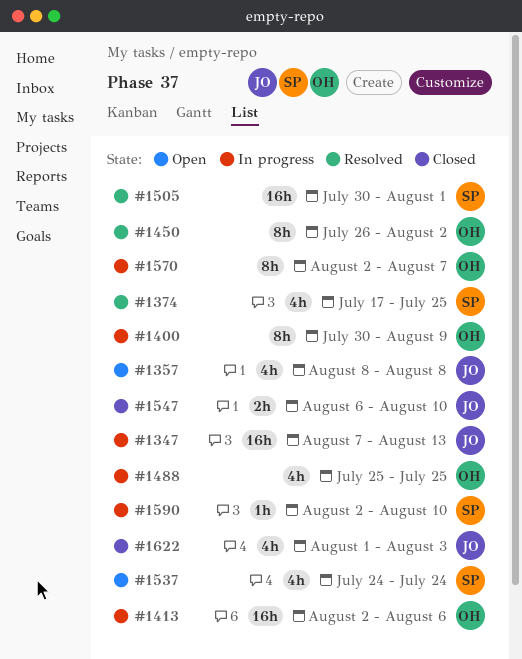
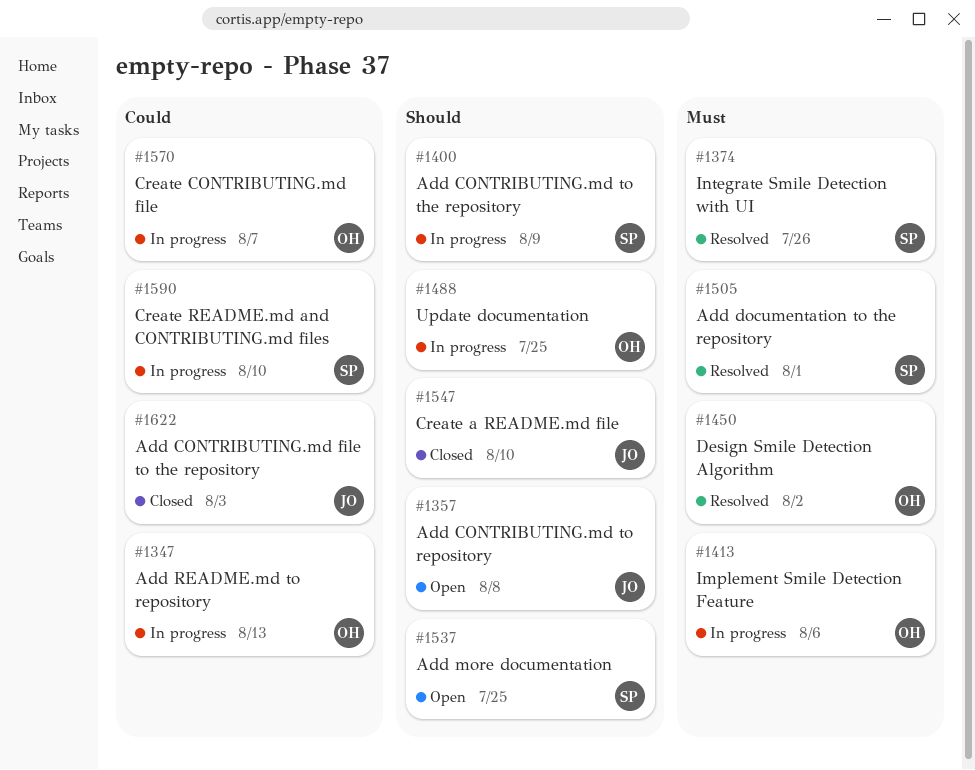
#1347, owner: JO -> OH
#1374, due: Jul 25 -> Jul 26
#1400, owner: OH -> SP
#1537, due: Jul 24 -> Jul 25

